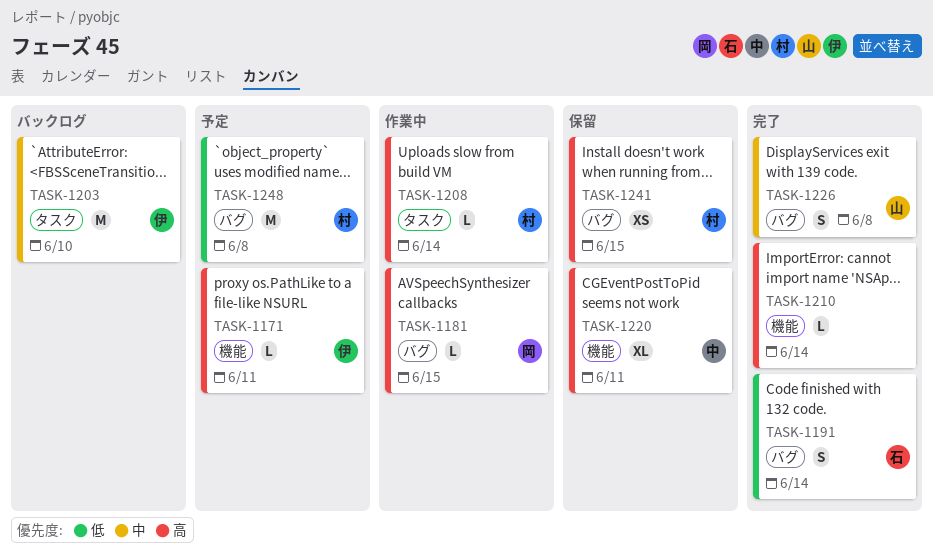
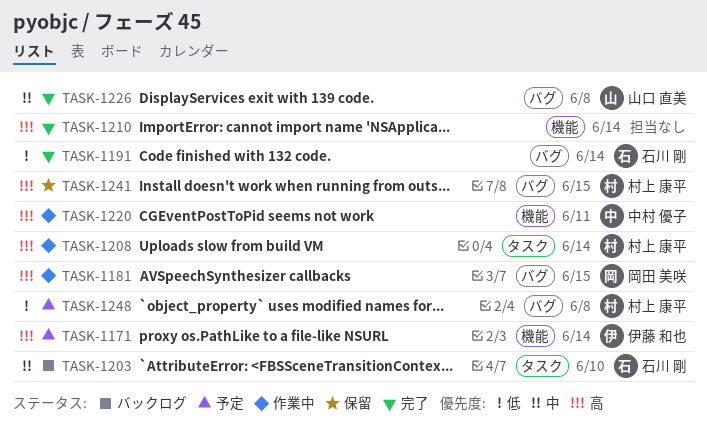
TASK-1171, due: Jun 11 -> Jun 14
TASK-1203, owner: 伊藤 和也 -> 石川 剛
TASK-1220, status: 保留 -> 作業中

